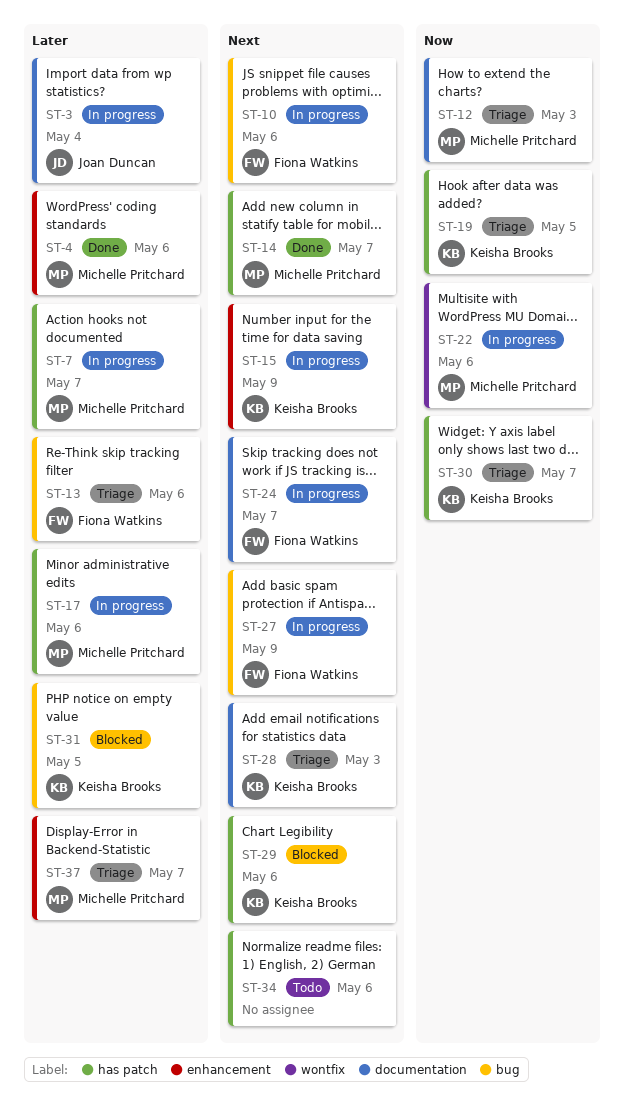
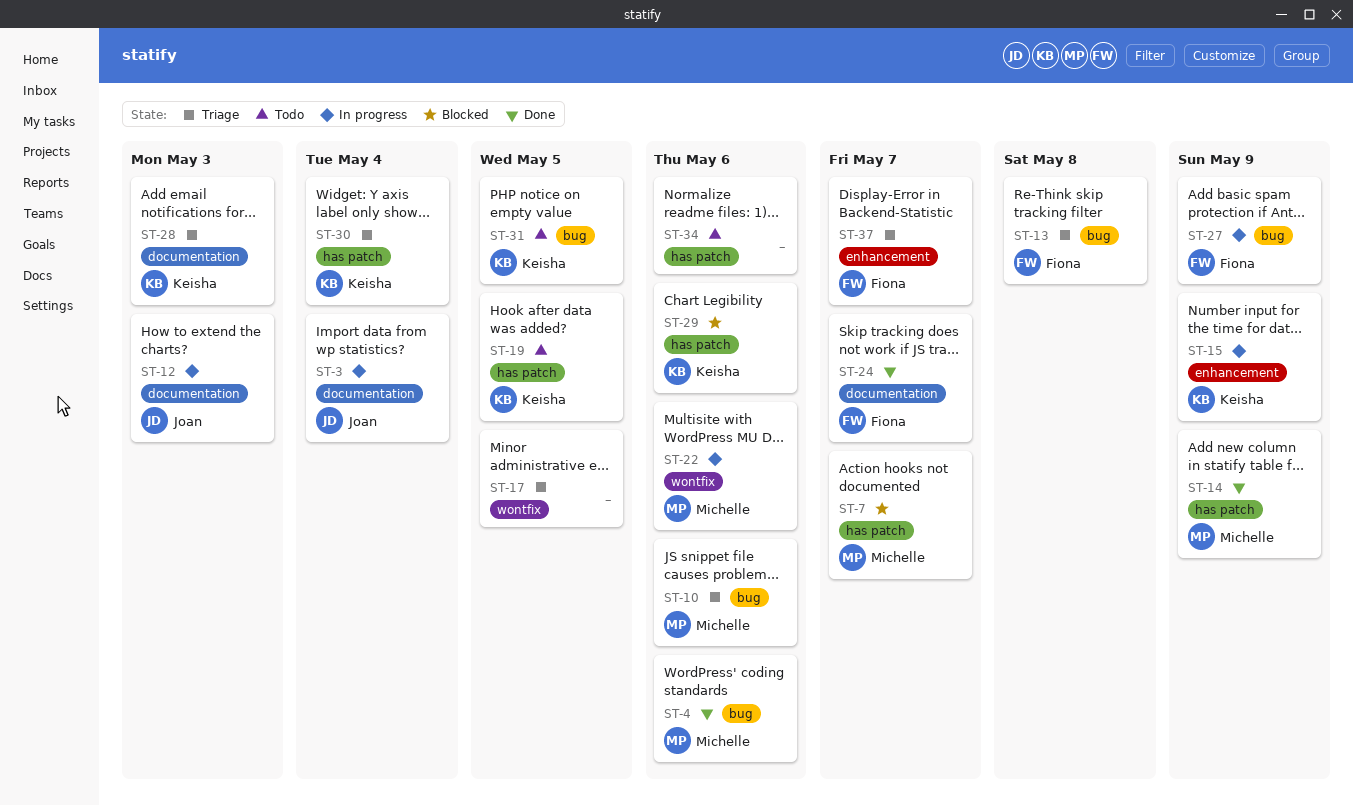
ST-4, label: enhancement -> bug
ST-7, status: In progress -> Blocked
ST-10, status: In progress -> Triage
ST-10, owner: Fiona Watkins -> Michelle Pritchard
ST-12, status: Triage -> In progress
ST-12, owner: Michelle Pritchard -> Joan Duncan
ST-13, due: May 6 -> May 8
ST-14, due: May 7 -> May 9
ST-17, status: In progress -> Triage
ST-17, owner: Michelle Pritchard -> none
ST-17, label: has patch -> wontfix
ST-17, due: May 6 -> May 5
ST-19, status: Triage -> Todo
ST-24, status: In progress -> Done
ST-30, due: May 7 -> May 4
ST-31, status: Blocked -> Todo
ST-37, owner: Michelle Pritchard -> Fiona Watkins

